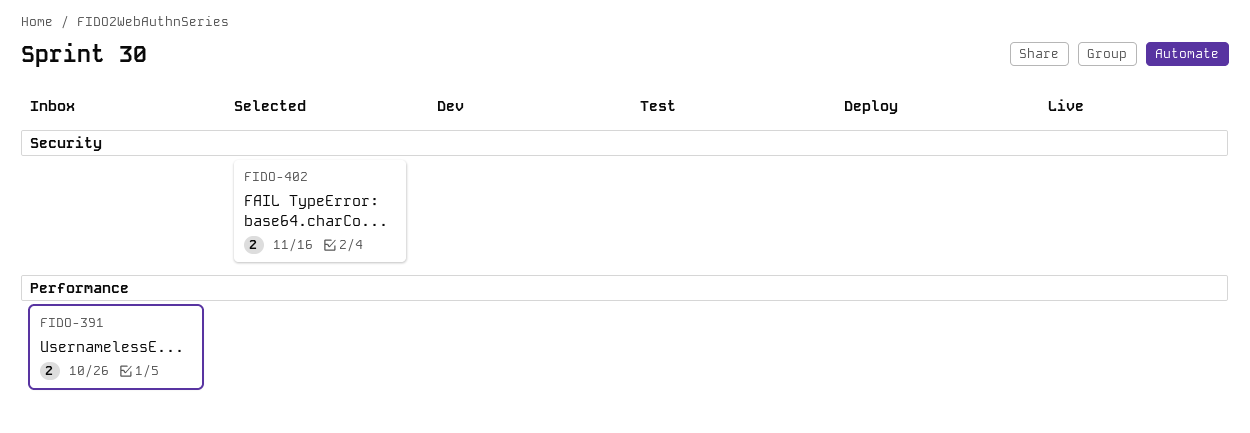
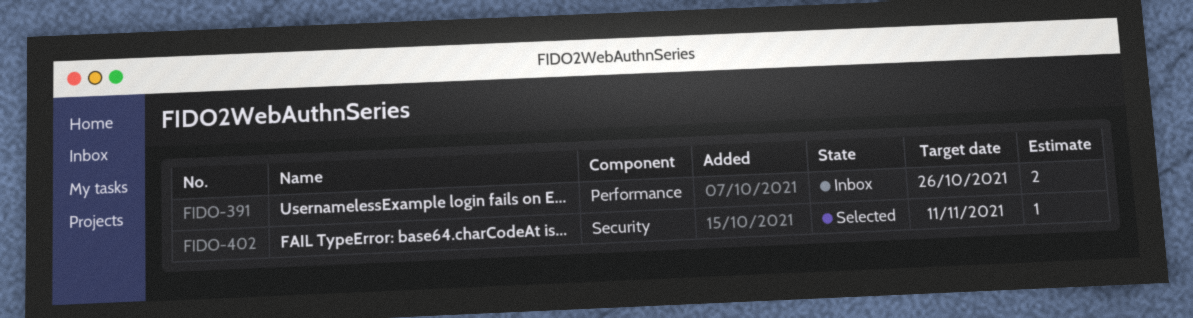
FIDO-402, estimate: 2 -> 1
FIDO-402, due: Nov 16 -> Nov 11

